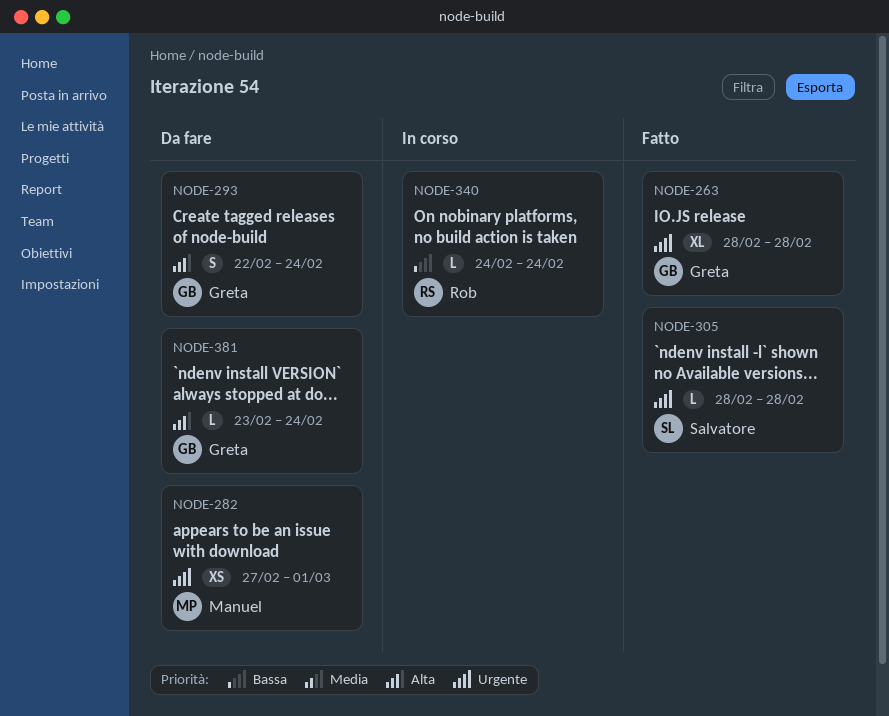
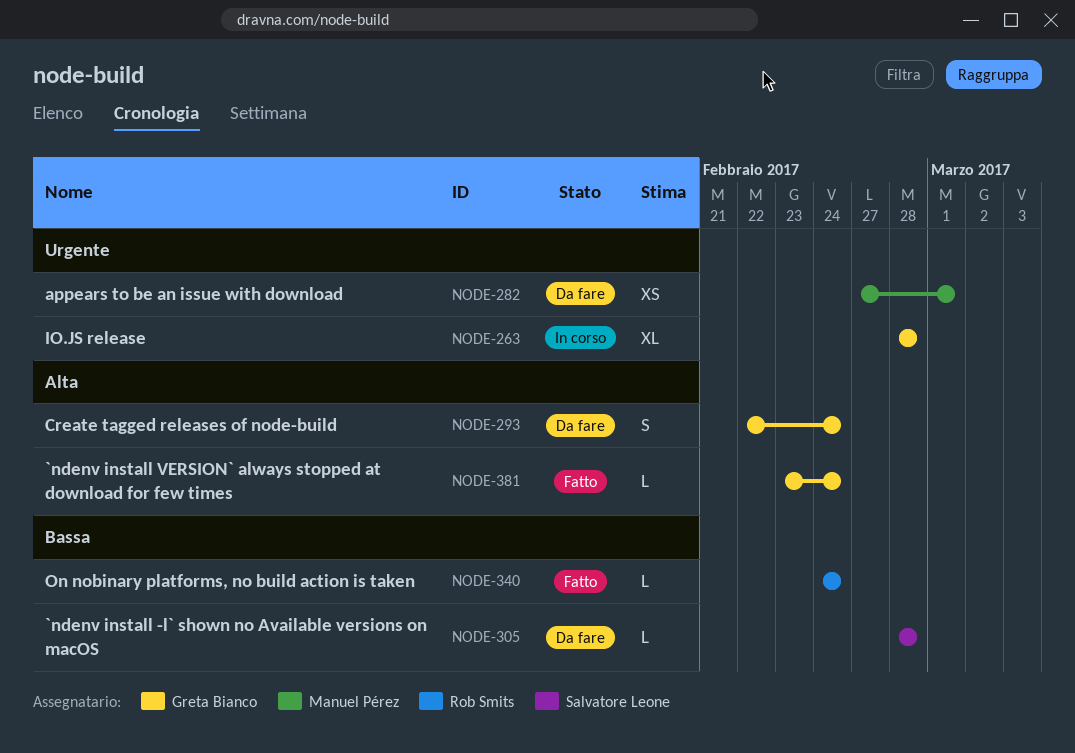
NODE-263, status: Fatto -> In corso
NODE-305, status: Fatto -> Da fare
NODE-305, priority: Urgente -> Bassa
NODE-340, status: In corso -> Fatto
NODE-381, status: Da fare -> Fatto

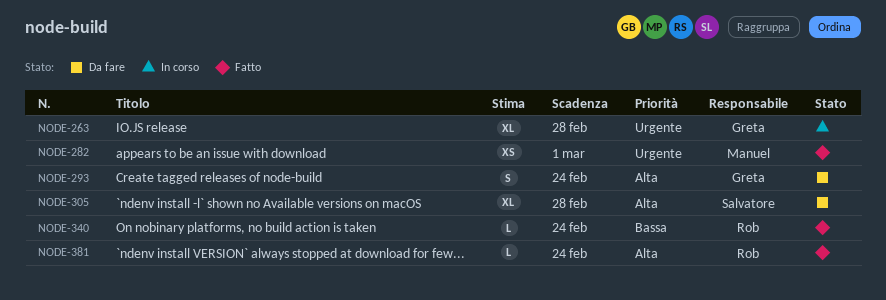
NODE-282, status: Da fare -> Fatto
NODE-305, priority: Bassa -> Alta
NODE-305, estimate: L -> XL
NODE-381, owner: Greta Bianco -> Rob Smits

